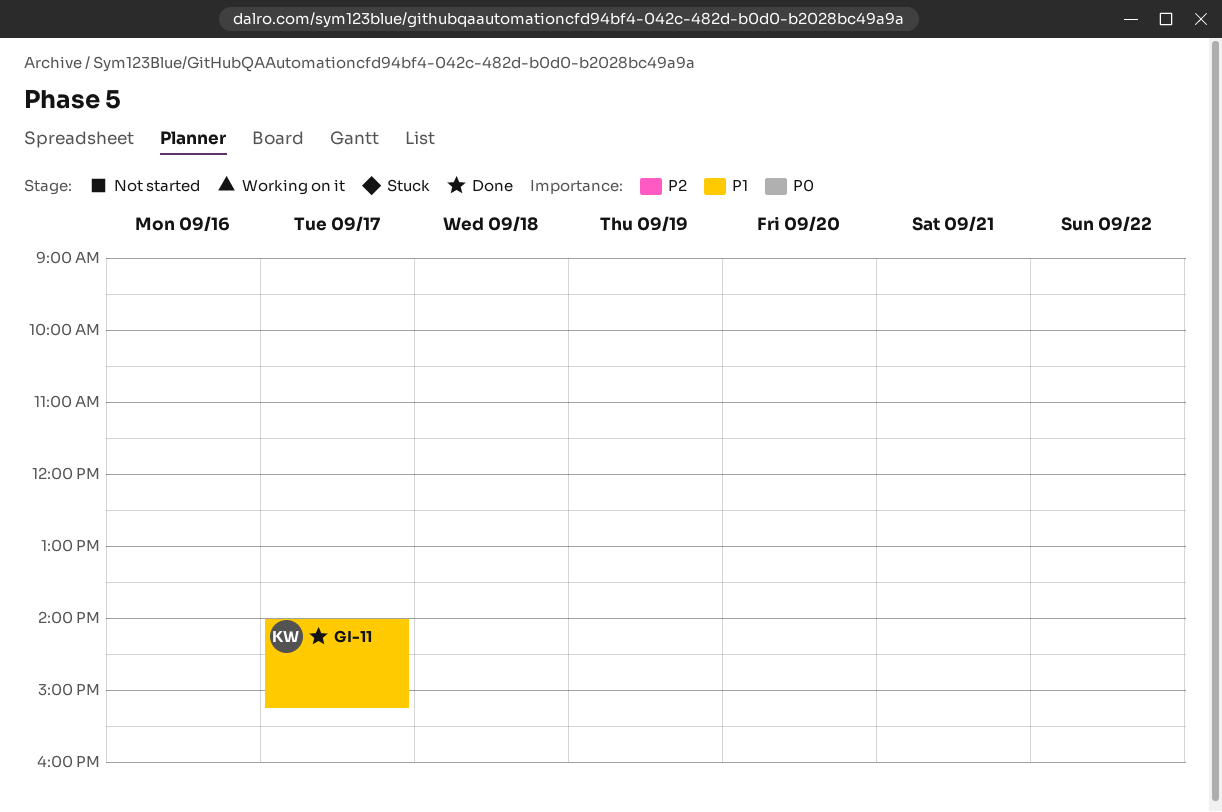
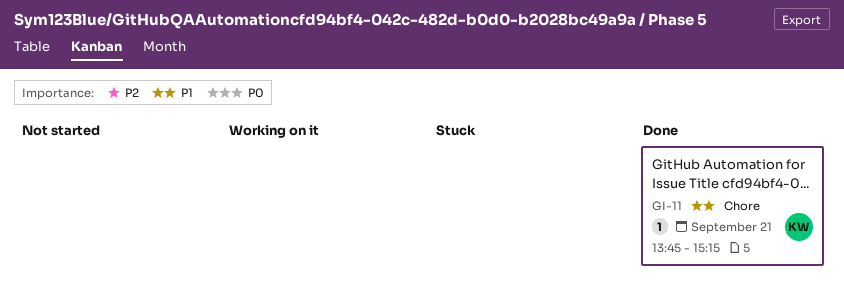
GI-11, day: Sep 17 -> Sep 21
GI-11, begins: 14:00 -> 13:45

